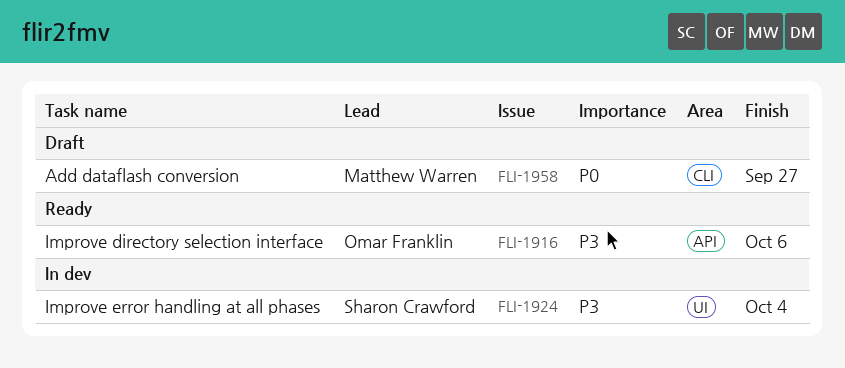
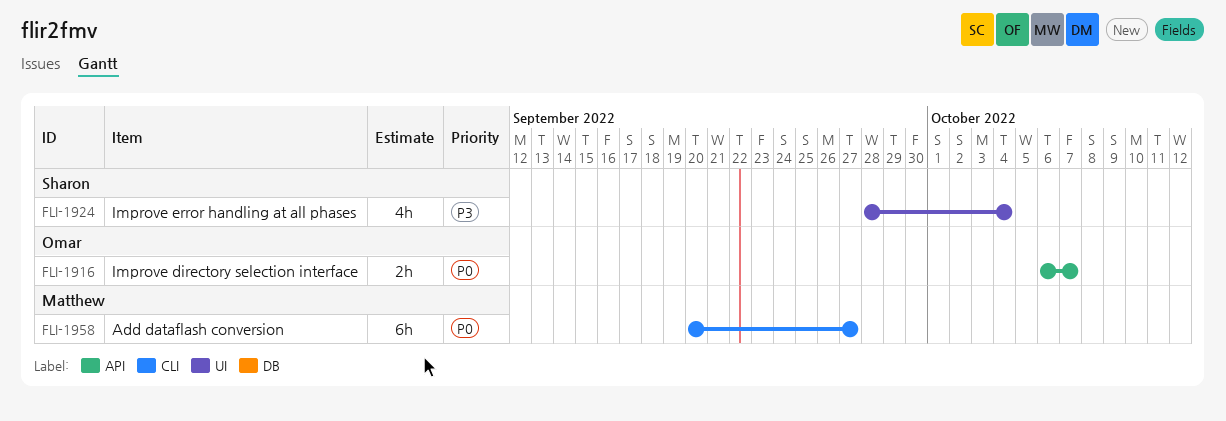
FLI-1916, priority: P3 -> P0
FLI-1916, due: Oct 6 -> Oct 7

